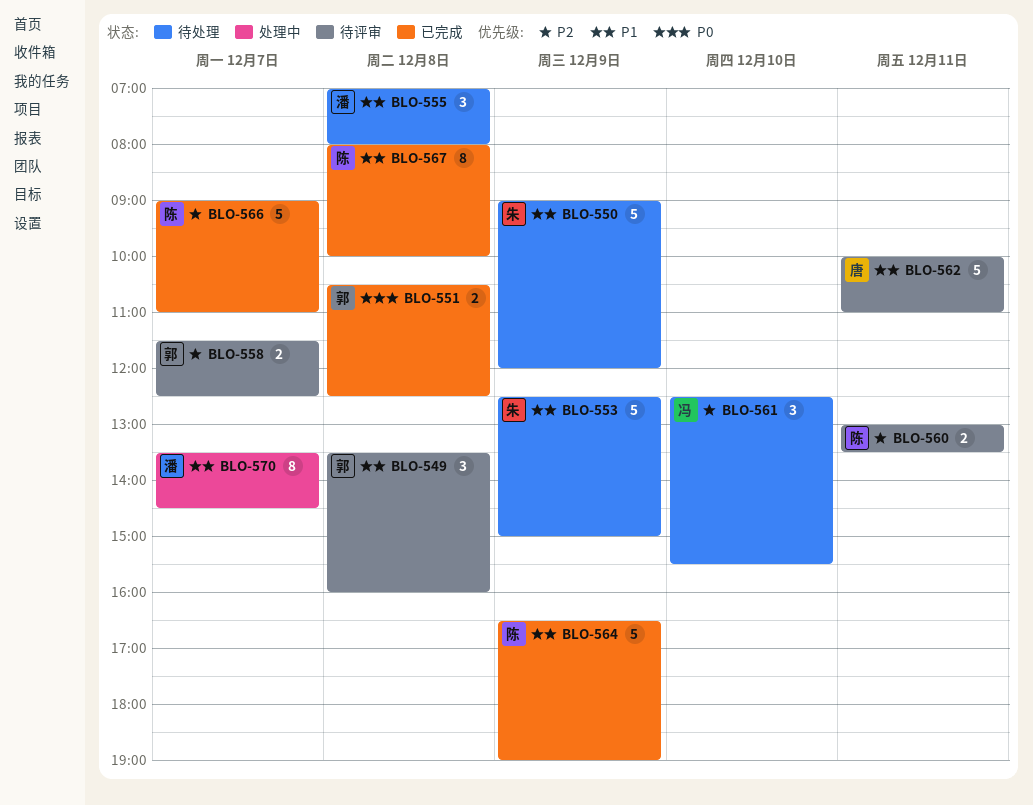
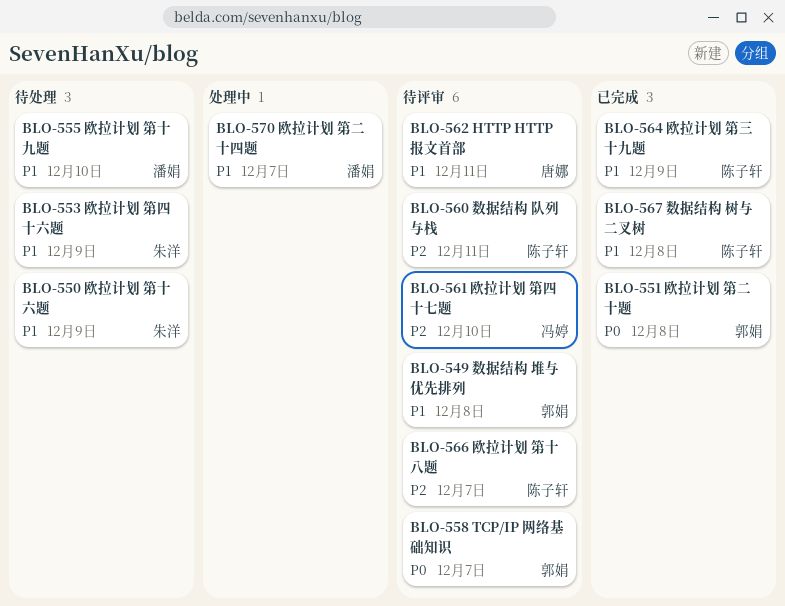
BLO-555, day: Dec 8 -> Dec 10
BLO-558, priority: P2 -> P0
BLO-561, status: 待处理 -> 待评审
BLO-566, status: 已完成 -> 待评审

